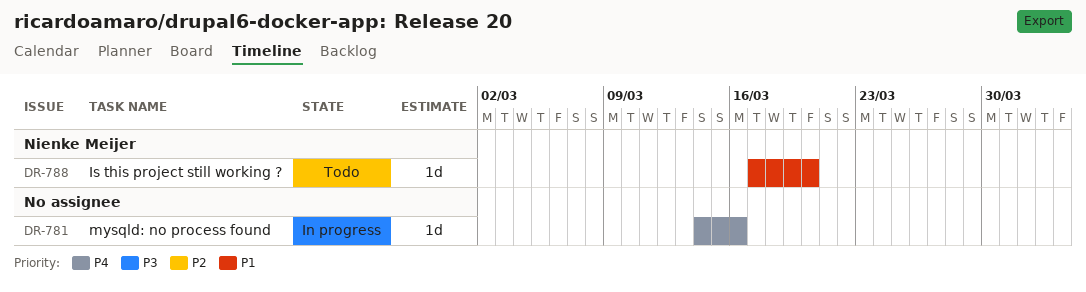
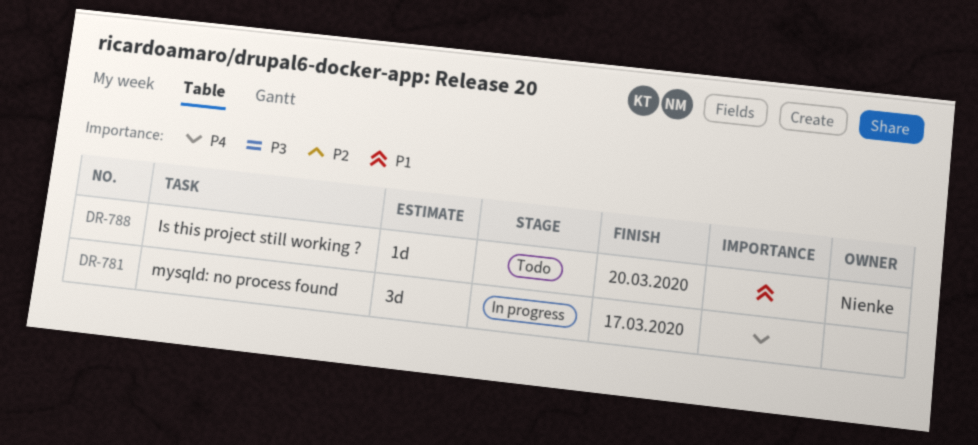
DR-781, estimate: 1d -> 3d
DR-781, due: Mar 16 -> Mar 17

